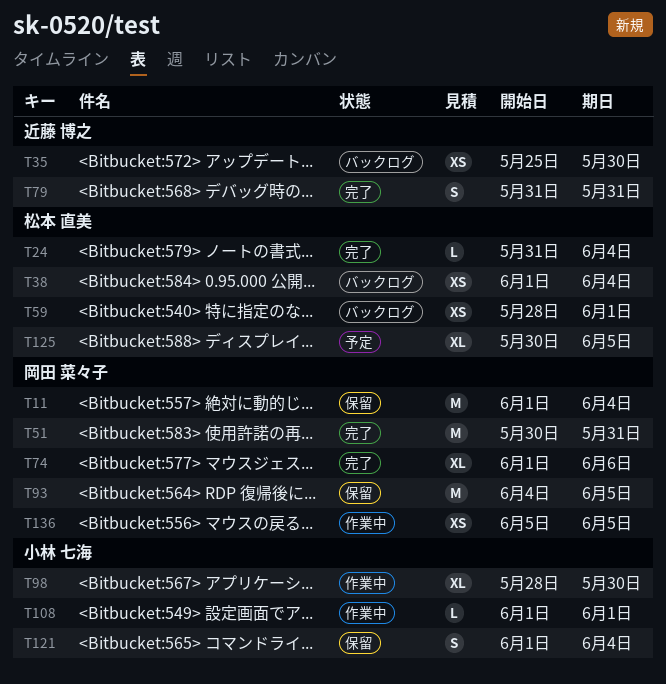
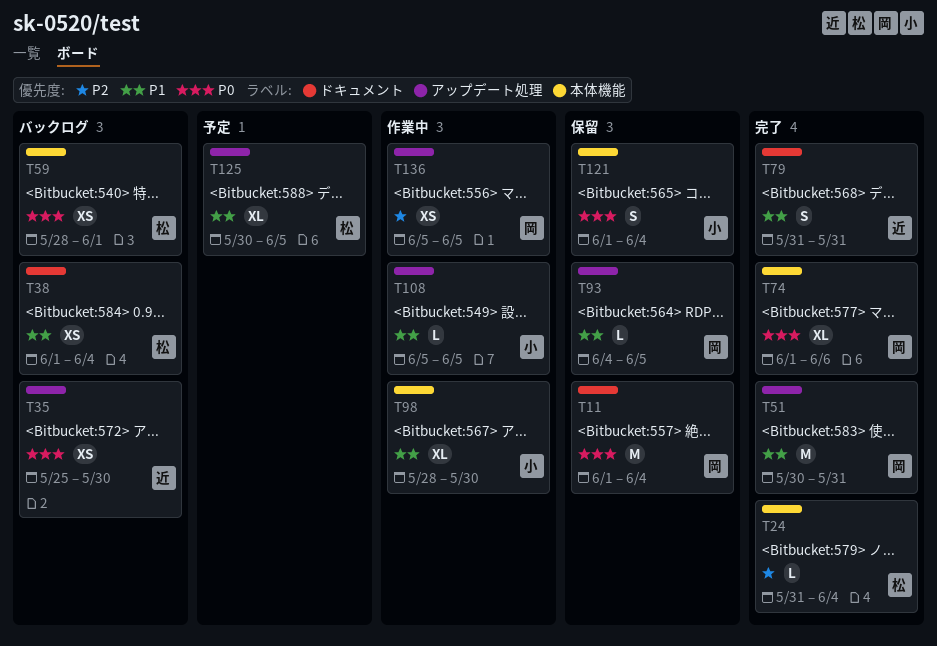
T93, estimate: M -> L
T108, start: Jun 1 -> Jun 5
T108, due: Jun 1 -> Jun 5

